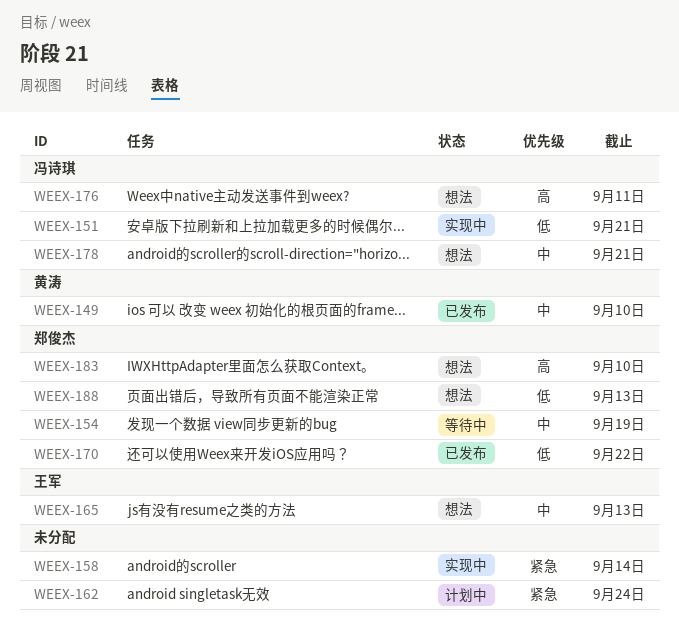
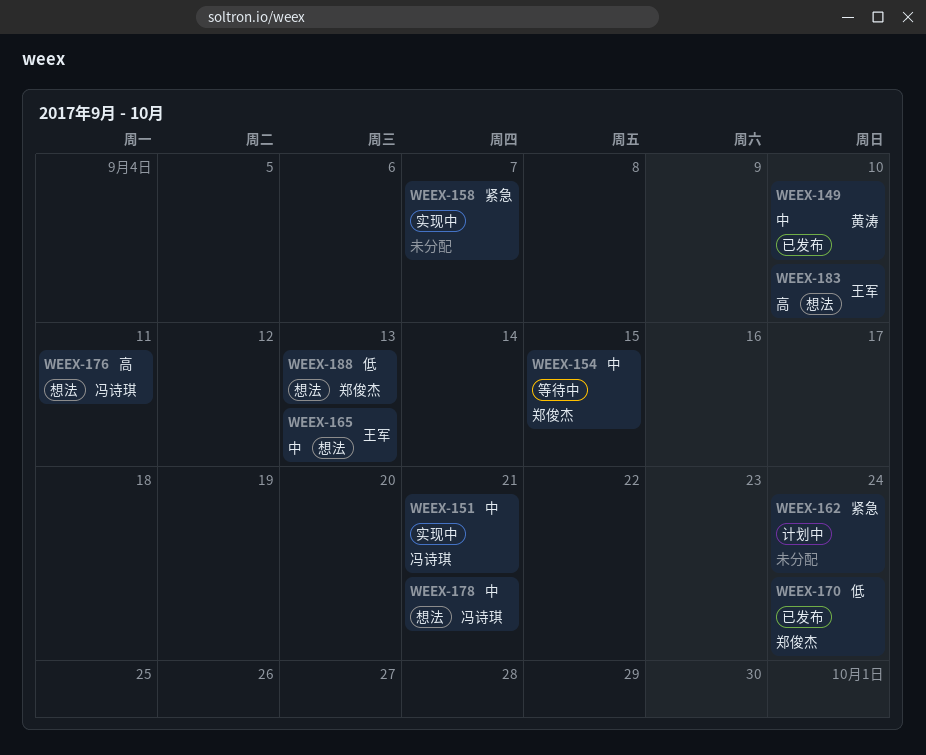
WEEX-151, priority: 低 -> 中
WEEX-154, due: Sep 19 -> Sep 15
WEEX-158, due: Sep 14 -> Sep 7
WEEX-170, due: Sep 22 -> Sep 24
WEEX-183, owner: 郑俊杰 -> 王军

